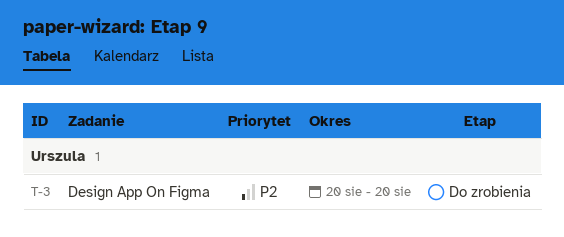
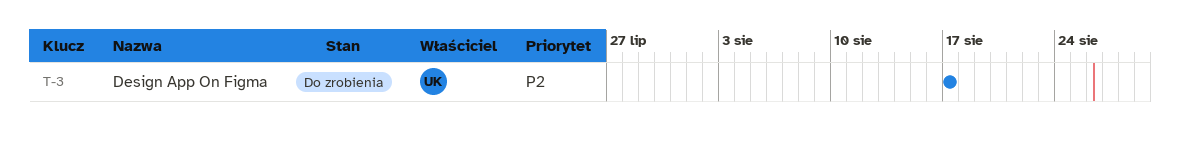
T-3, start: Aug 20 -> Aug 17
T-3, due: Aug 20 -> Aug 17

